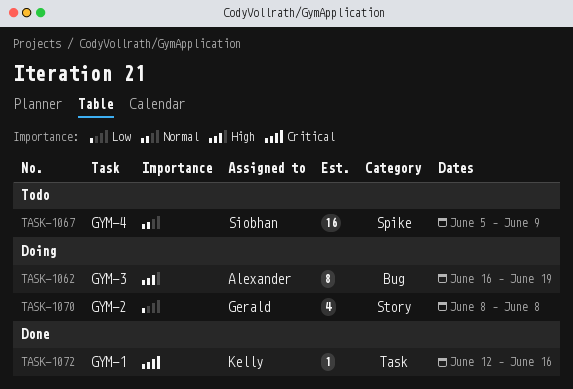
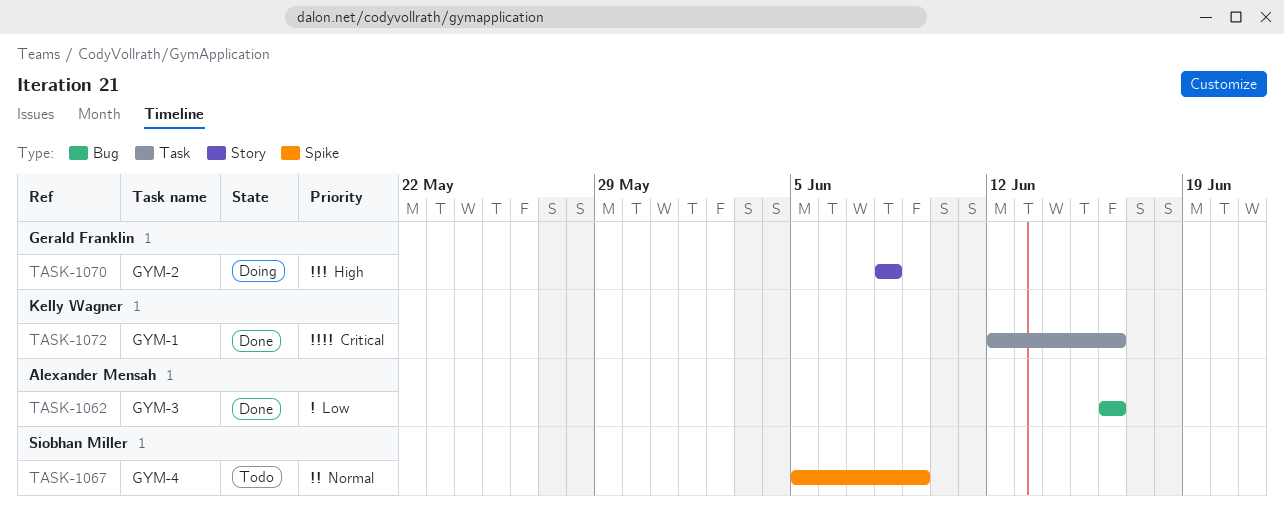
TASK-1062, status: Doing -> Done
TASK-1062, priority: High -> Low
TASK-1062, due: Jun 19 -> Jun 16
TASK-1070, priority: Low -> High

